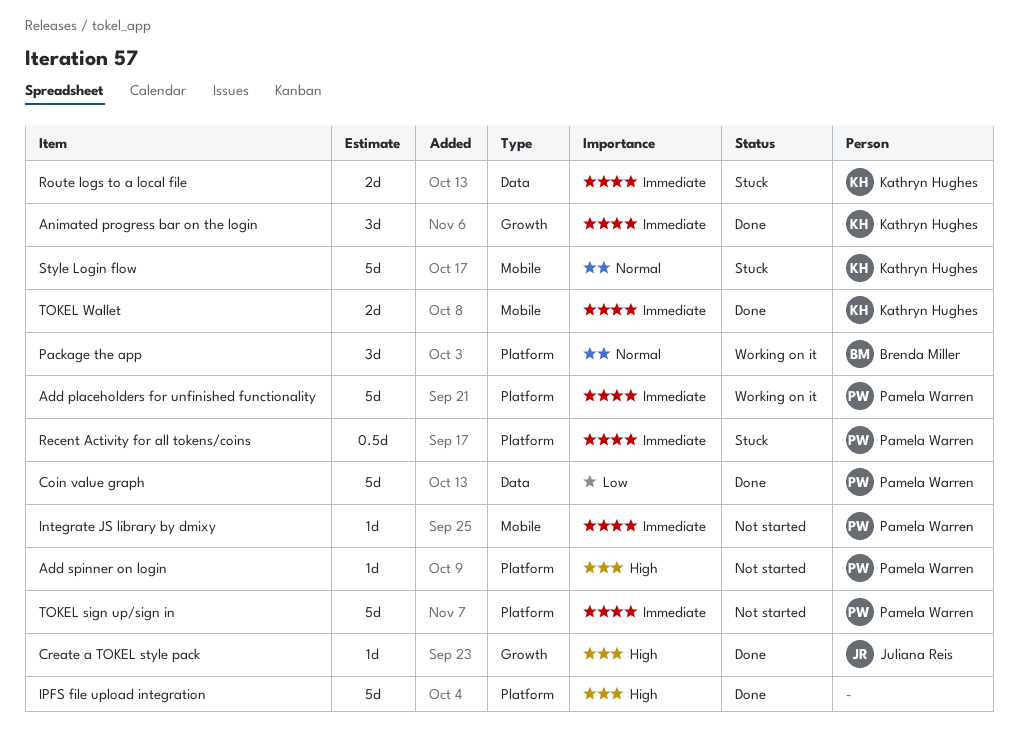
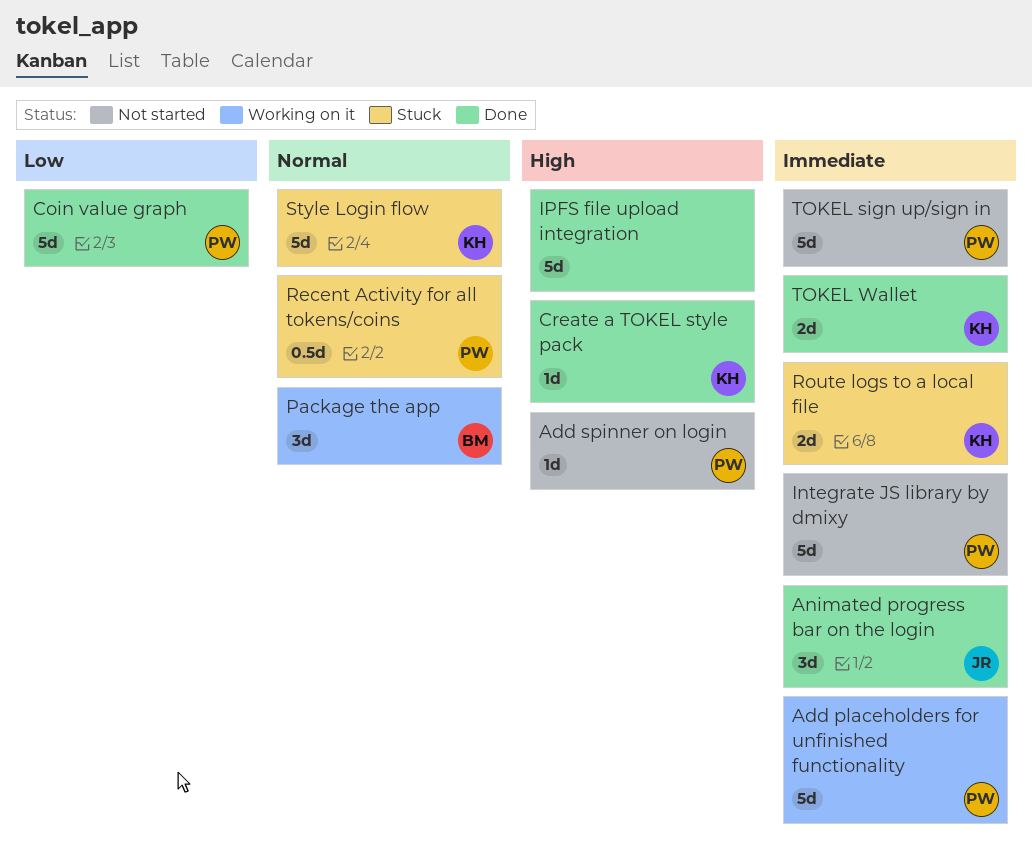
Animated progress bar on the login, owner: Kathryn Hughes -> Juliana Reis
Create a TOKEL style pack, owner: Juliana Reis -> Kathryn Hughes
Integrate JS library by dmixy, estimate: 1d -> 5d
Recent Activity for all tokens/coins, priority: Immediate -> Normal

